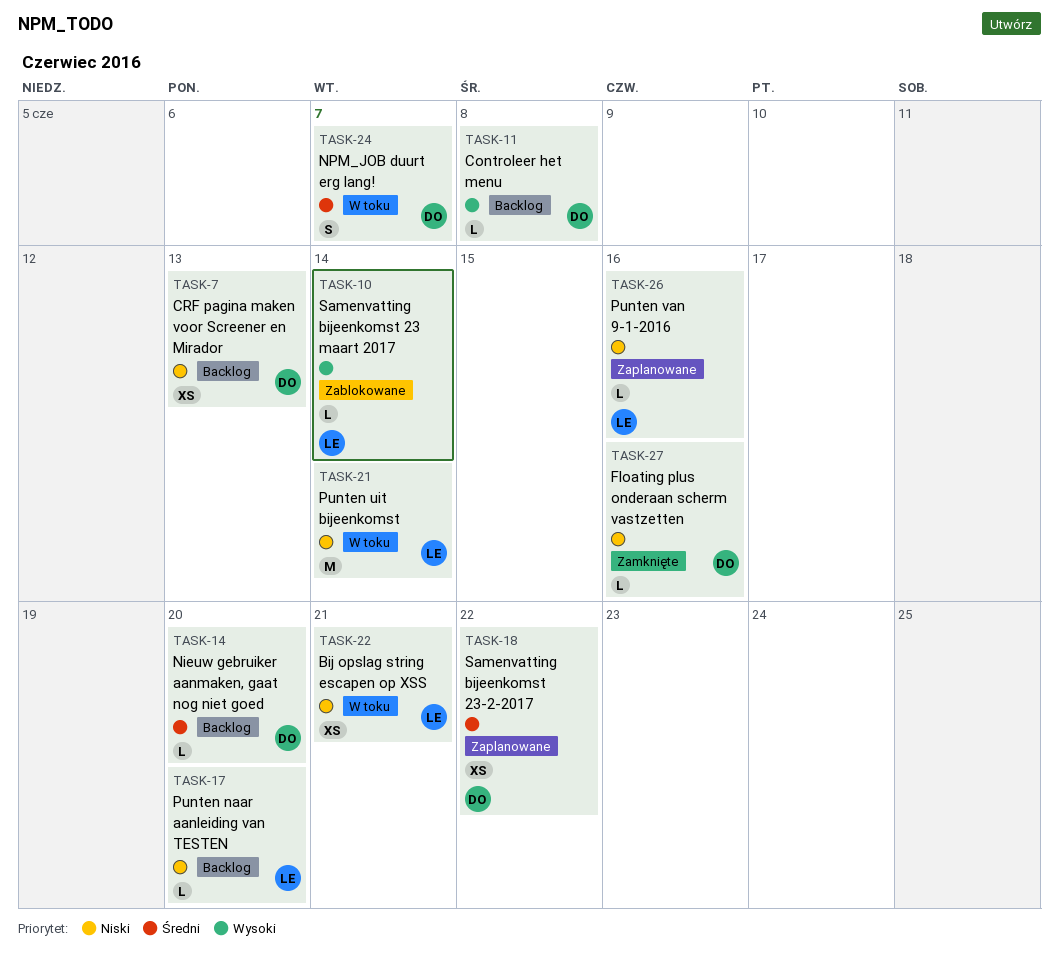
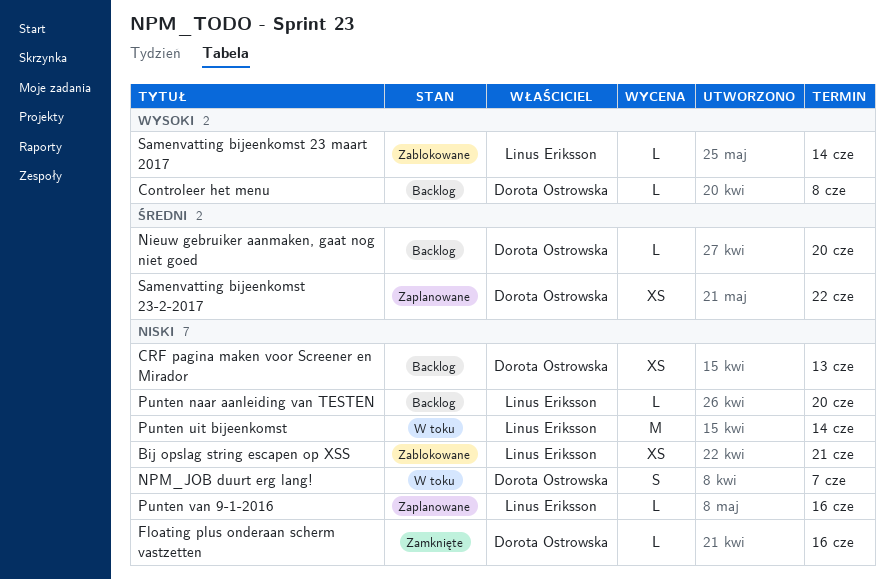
Bij opslag string escapen op XSS, status: W toku -> Zablokowane
NPM_JOB duurt erg lang!, priority: Średni -> Niski

